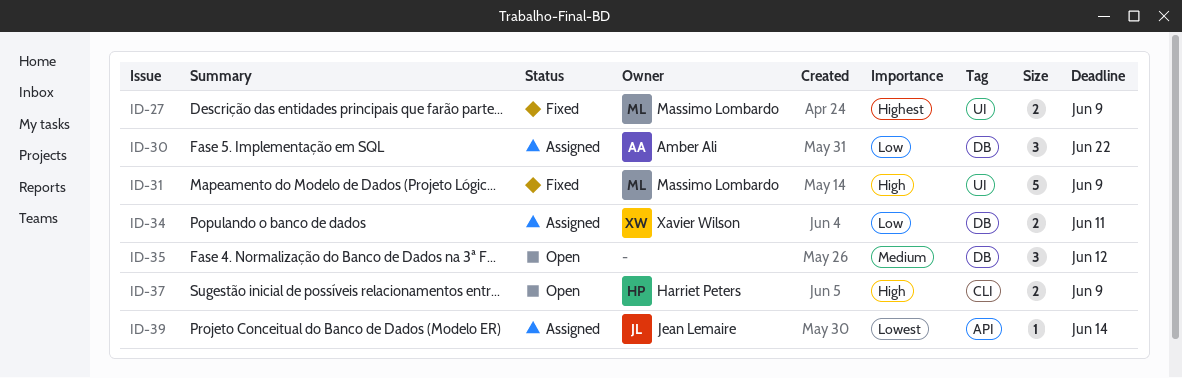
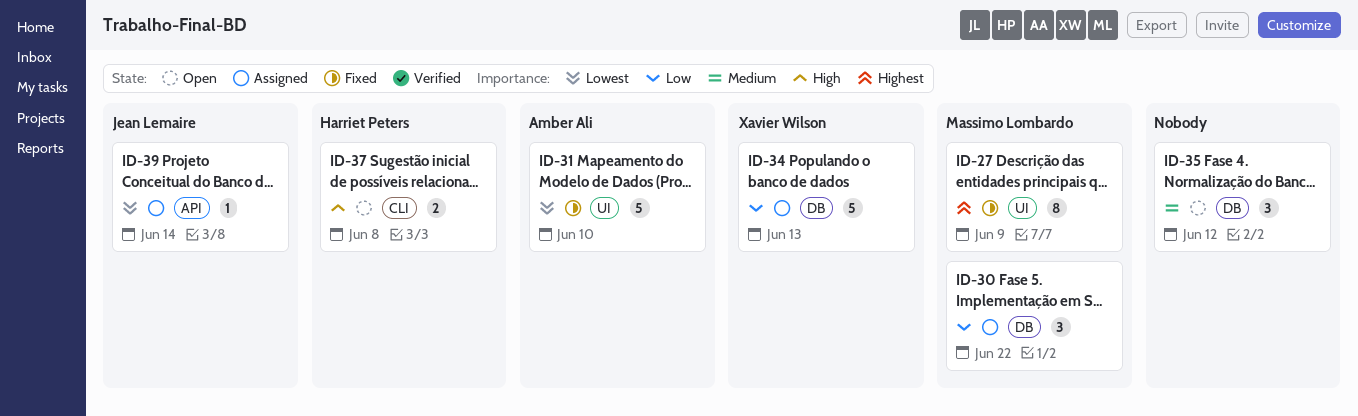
ID-27, estimate: 2 -> 8
ID-30, owner: Amber Ali -> Massimo Lombardo
ID-31, owner: Massimo Lombardo -> Amber Ali
ID-31, priority: High -> Lowest
ID-31, due: Jun 9 -> Jun 10
ID-34, estimate: 2 -> 5
ID-34, due: Jun 11 -> Jun 13
ID-37, due: Jun 9 -> Jun 8

